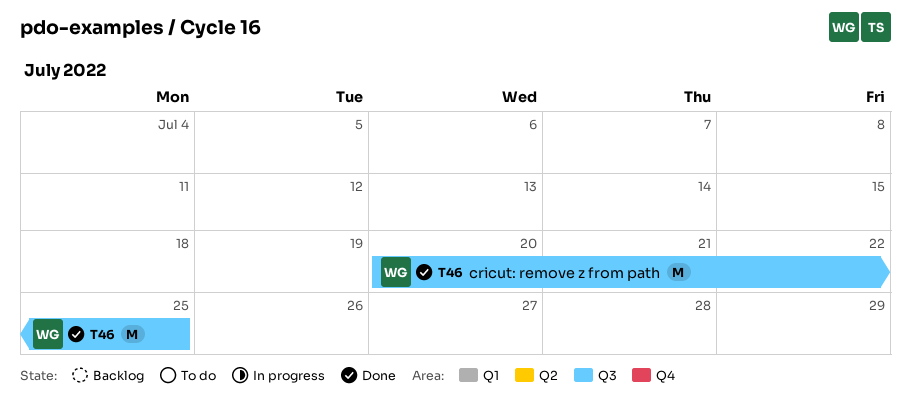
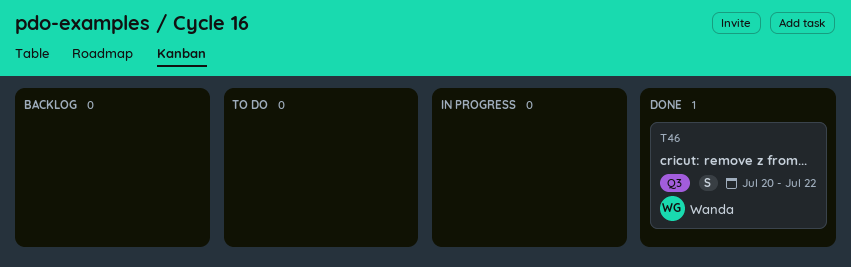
T46, estimate: M -> S
T46, due: Jul 25 -> Jul 22

